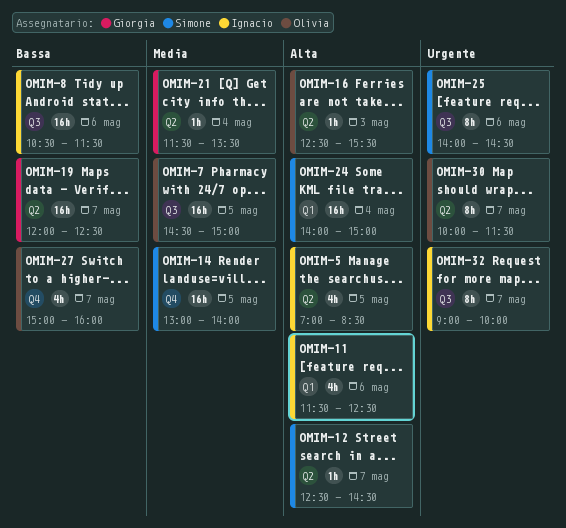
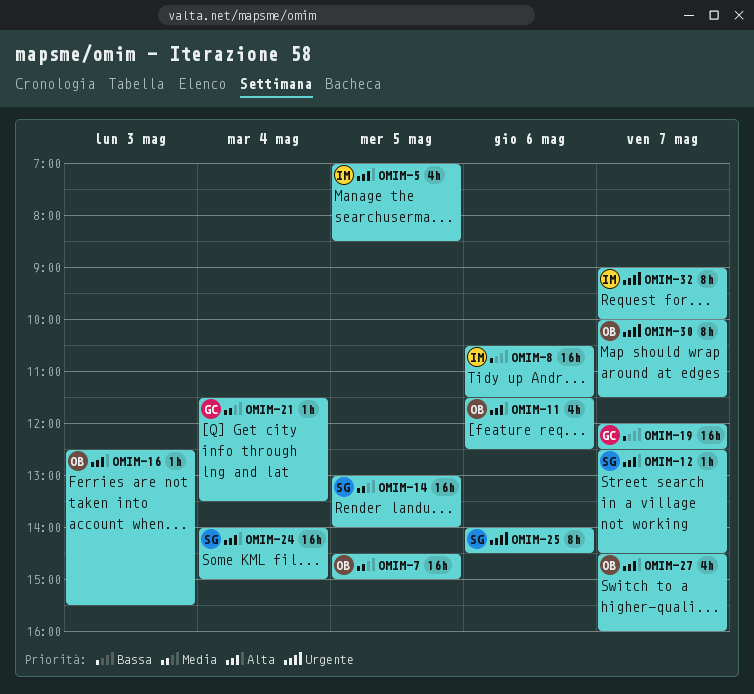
OMIM-11, owner: Ignacio -> Olivia
OMIM-27, priority: Bassa -> Alta
OMIM-27, begins: 15:00 -> 14:30

